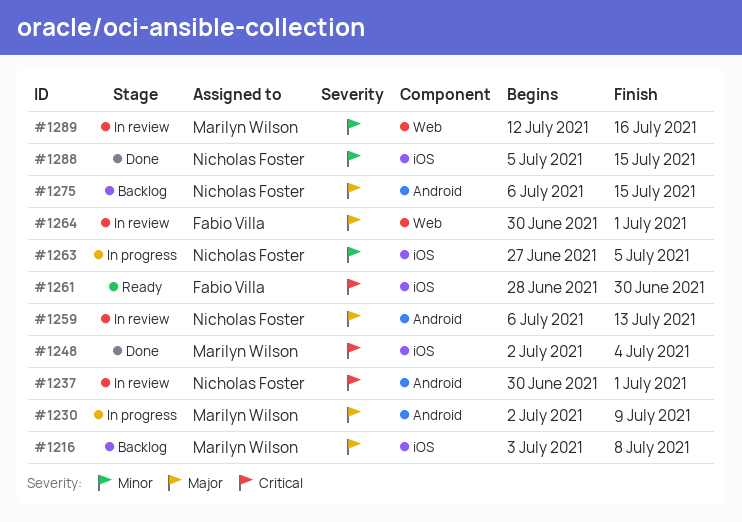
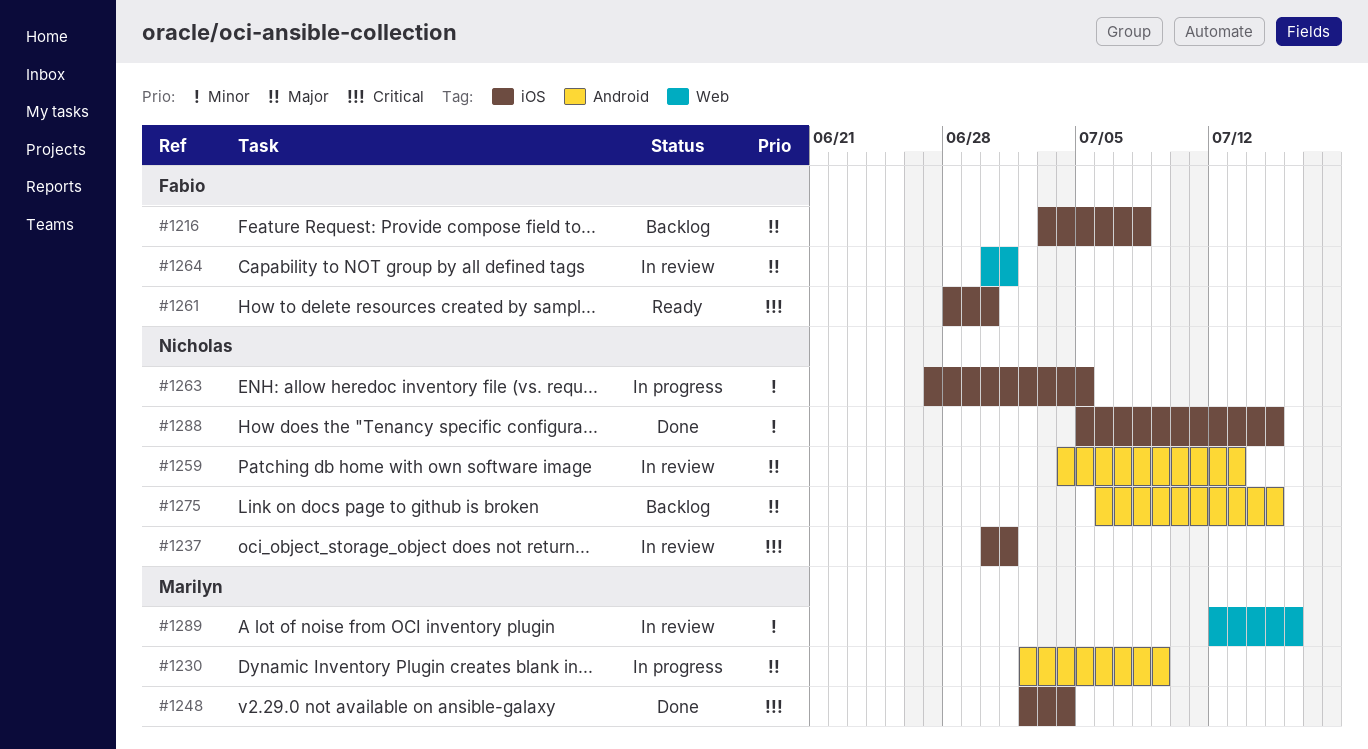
#1216, owner: Marilyn Wilson -> Fabio Villa
#1237, label: Android -> iOS
#1259, start: Jul 6 -> Jul 4

